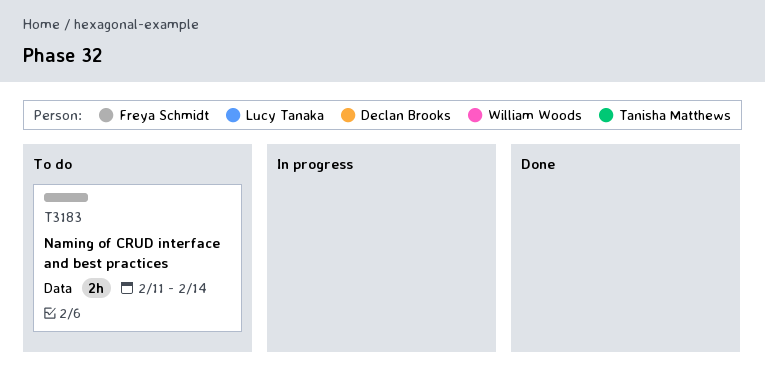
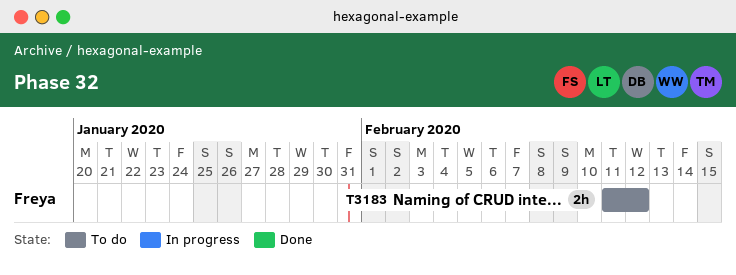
T3183, due: Feb 14 -> Feb 12

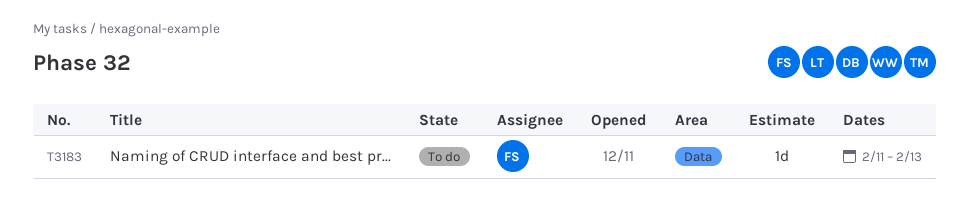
T3183, estimate: 2h -> 1d
T3183, due: Feb 12 -> Feb 13

